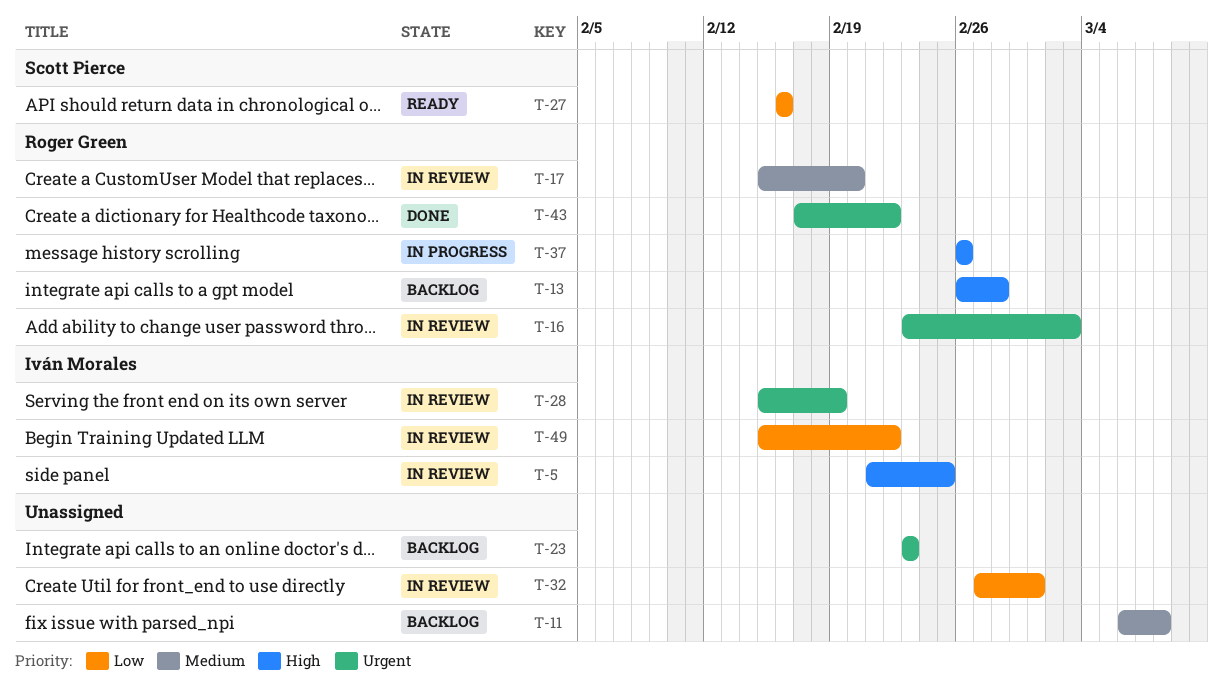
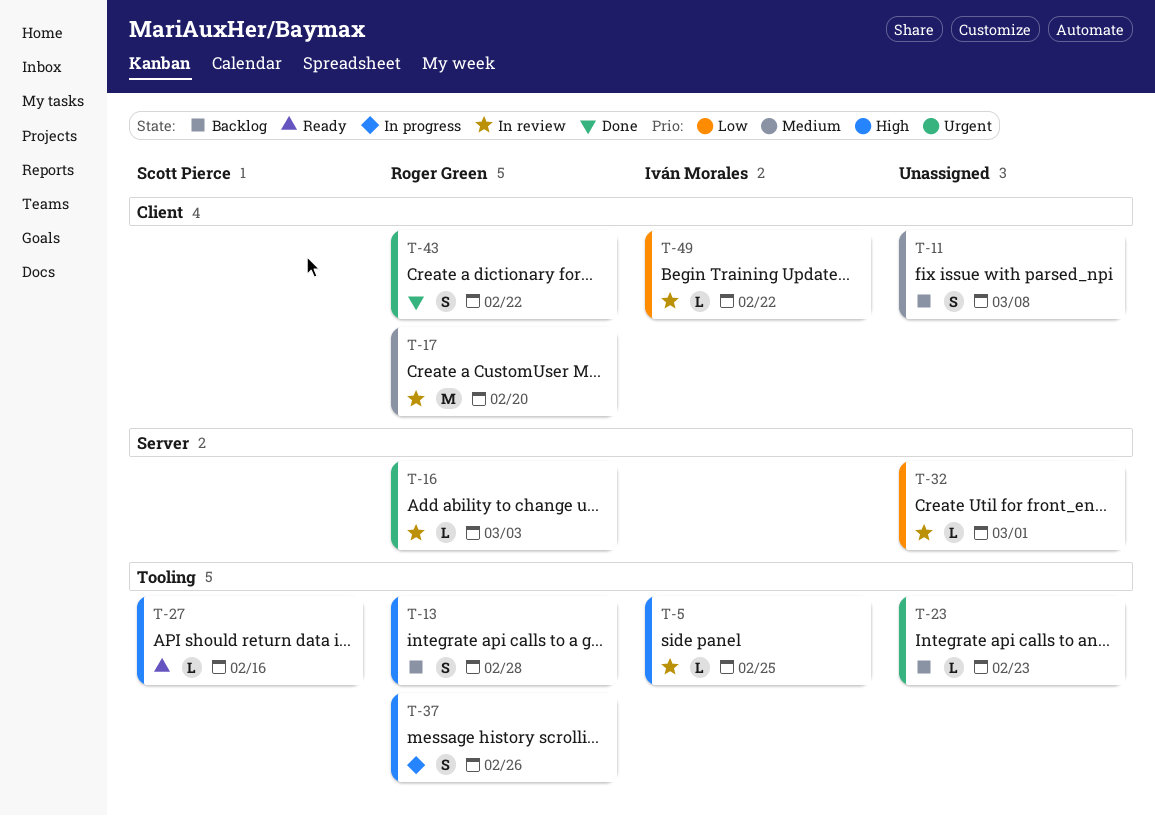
T-27, priority: Low -> High
T-28: present -> none

